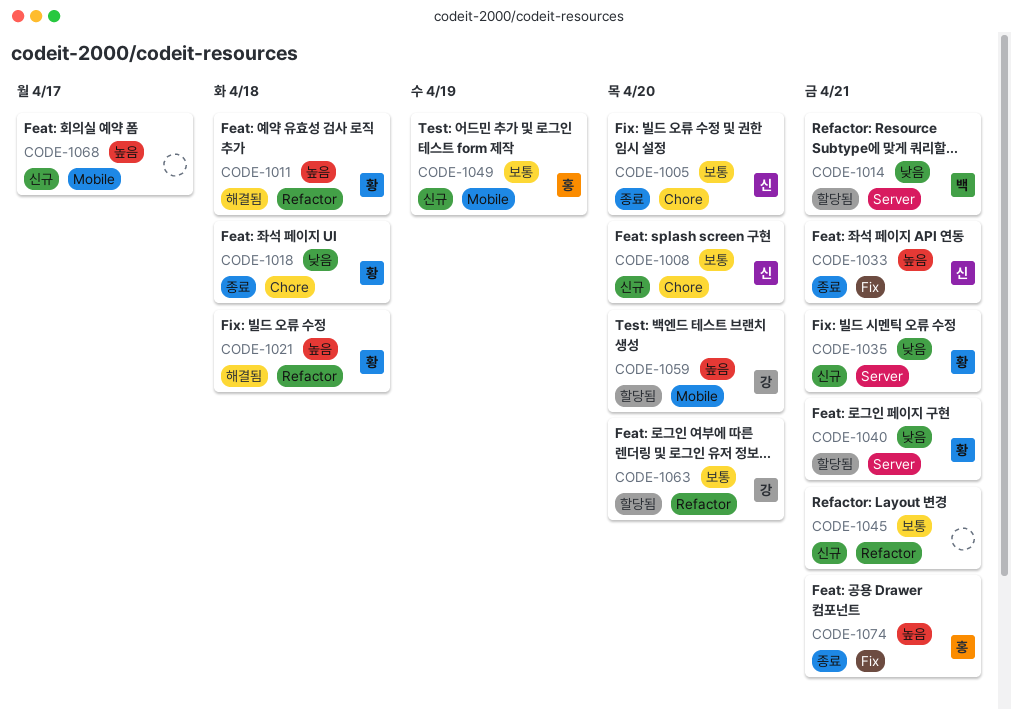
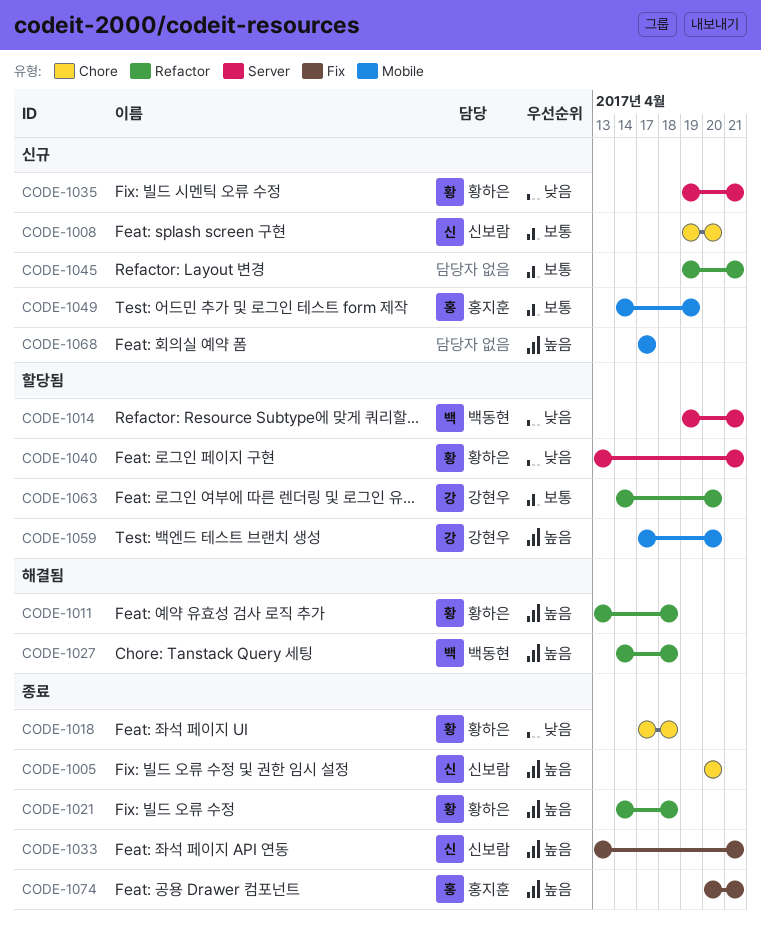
CODE-1005, priority: 보통 -> 높음
CODE-1021, status: 해결됨 -> 종료
CODE-1027: none -> present

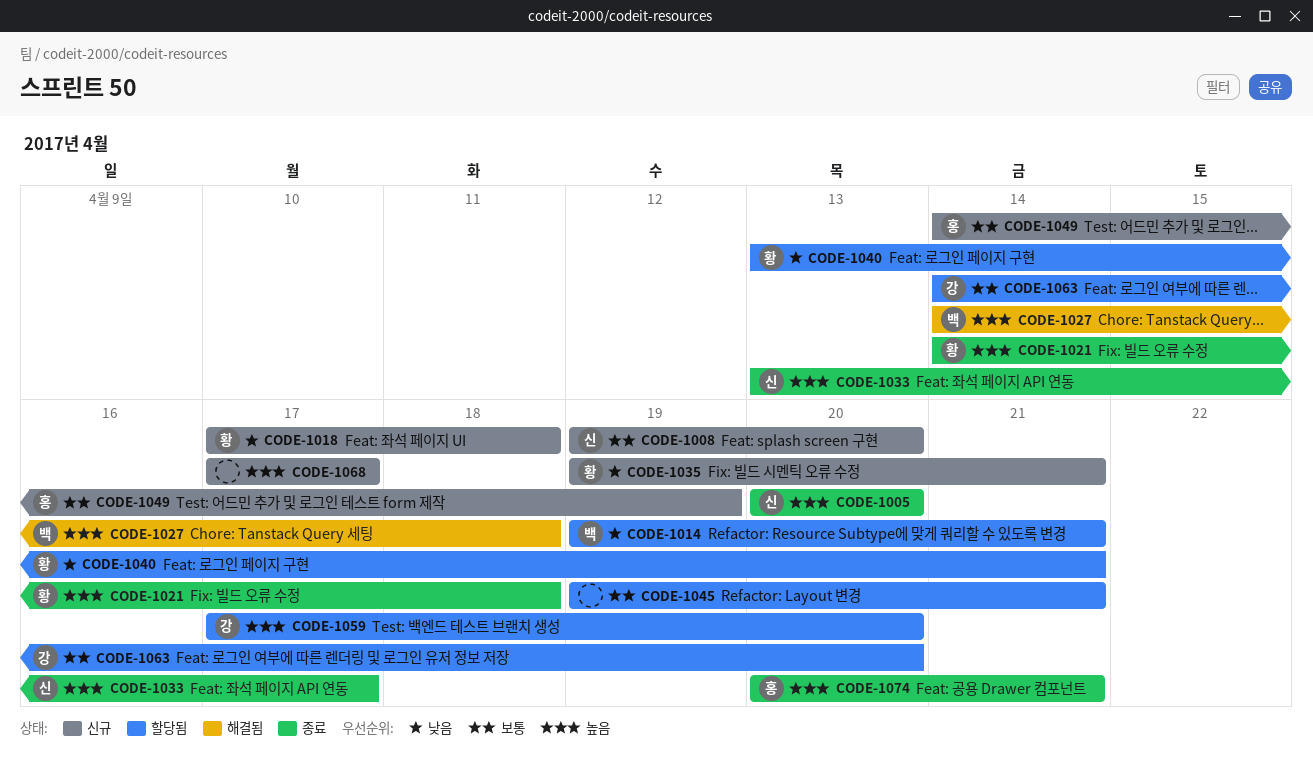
CODE-1011: present -> none
CODE-1018, status: 종료 -> 신규
CODE-1033, due: Apr 21 -> Apr 17
CODE-1045, status: 신규 -> 할당됨

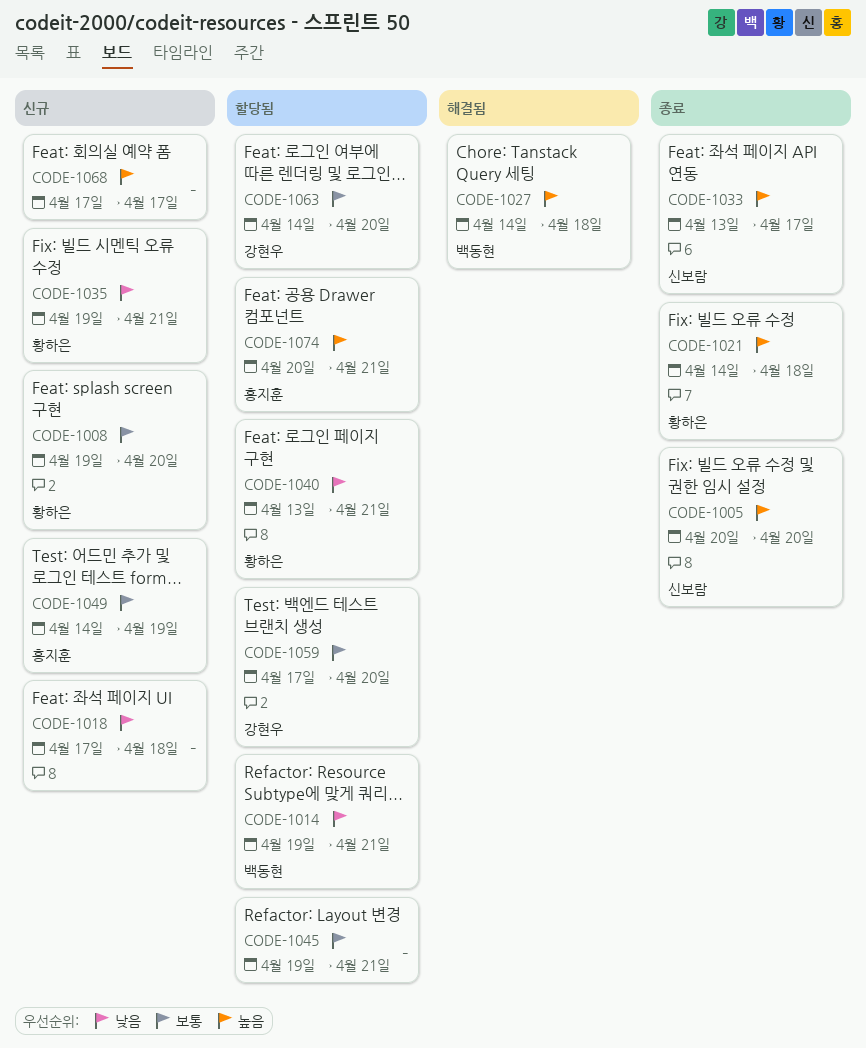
CODE-1008, owner: 신보람 -> 황하은
CODE-1018, owner: 황하은 -> none
CODE-1059, priority: 높음 -> 보통
CODE-1074, status: 종료 -> 할당됨

